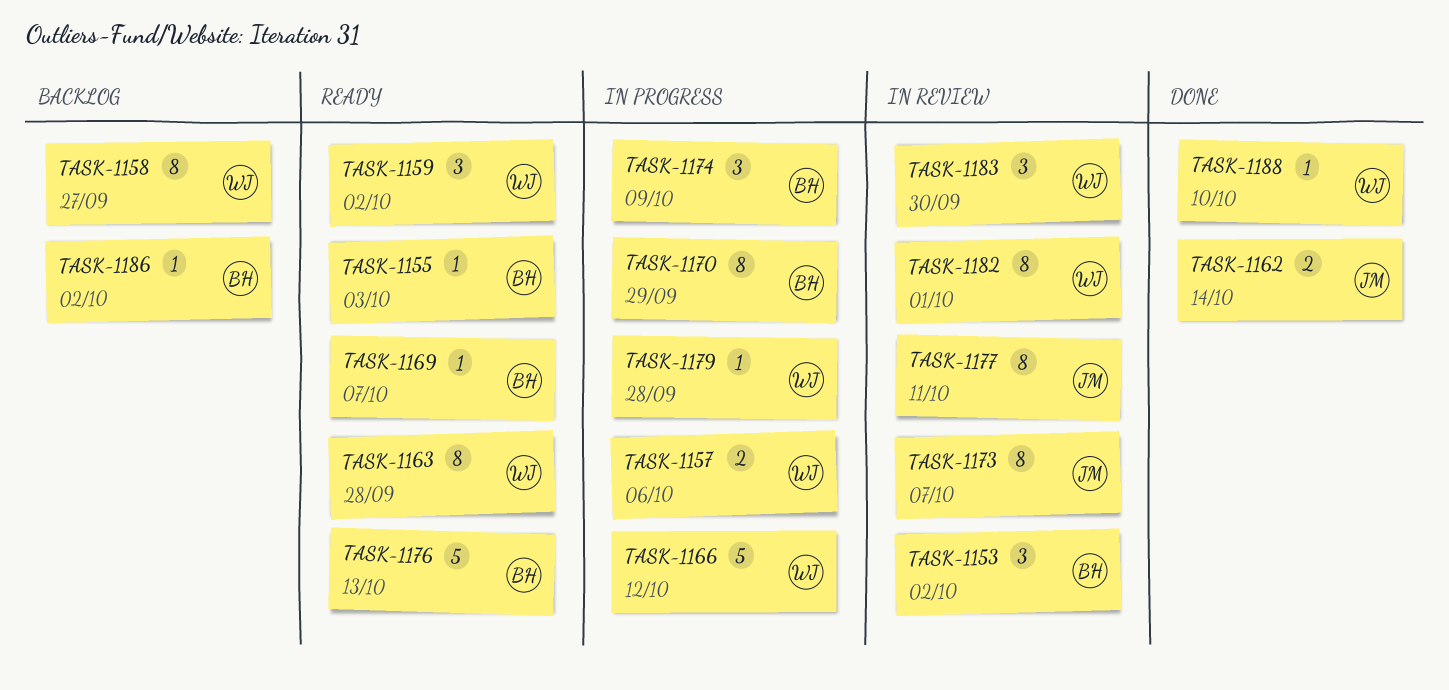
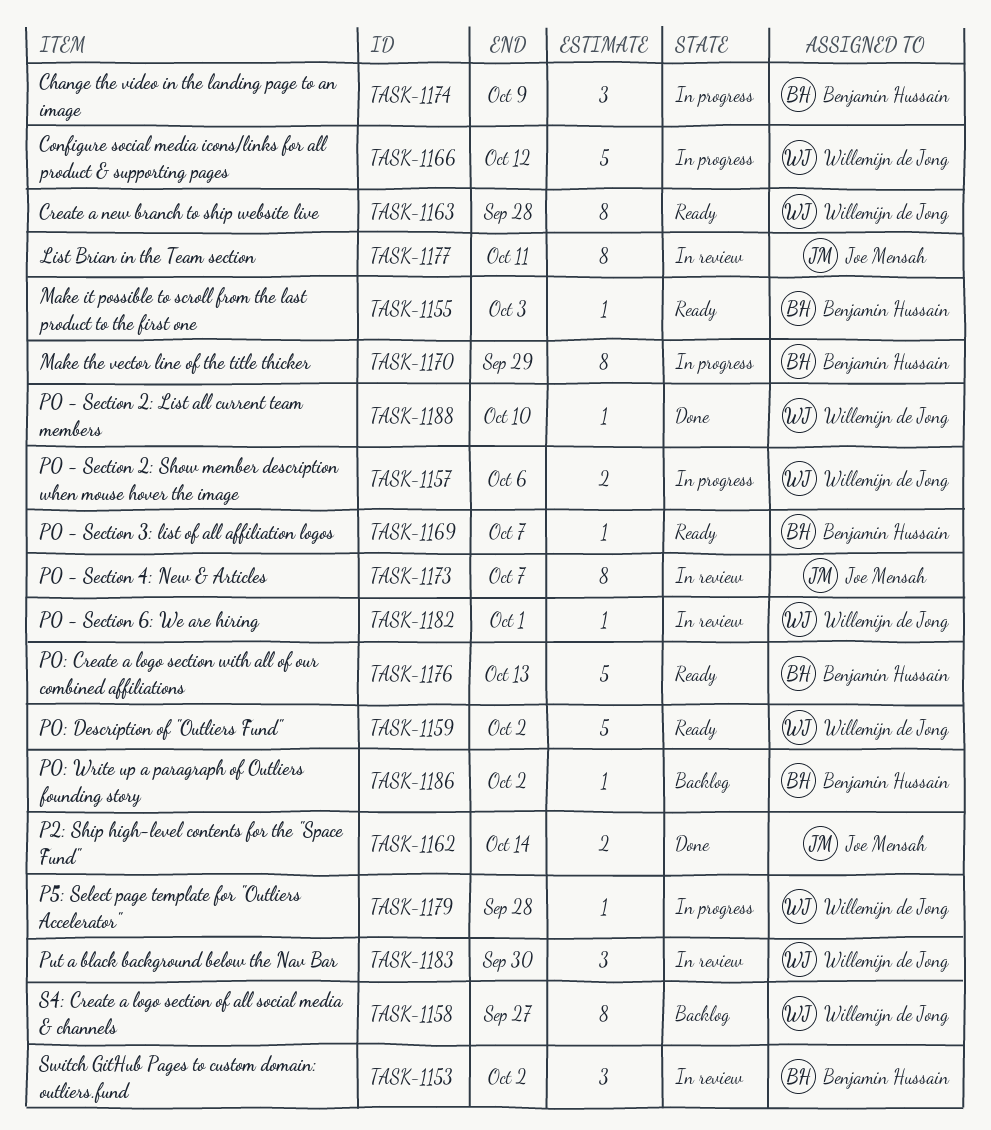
TASK-1159, estimate: 3 -> 5
TASK-1182, estimate: 8 -> 1

